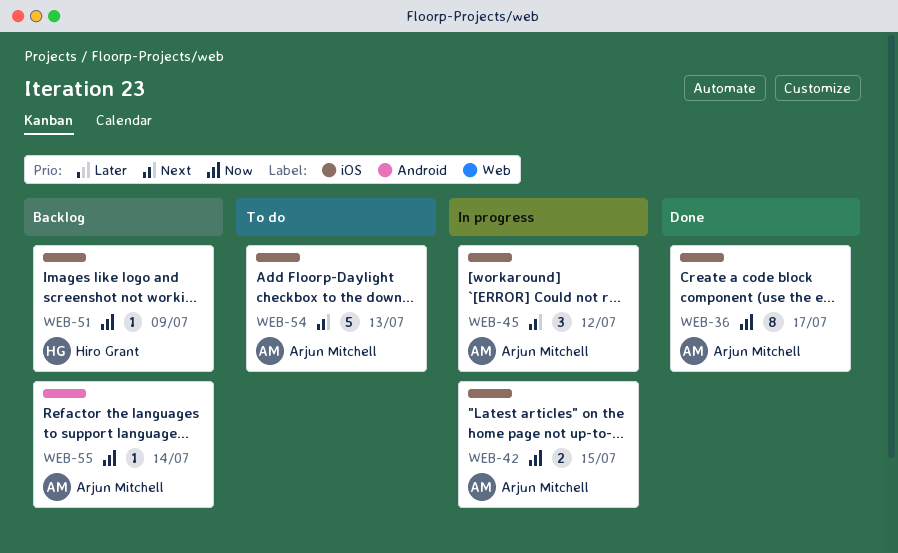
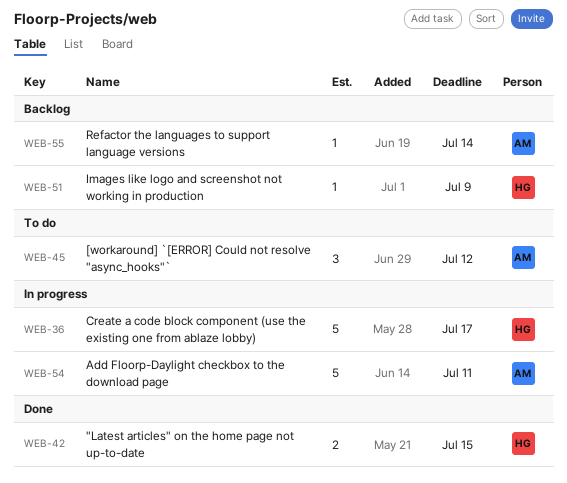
WEB-36, status: Done -> In progress
WEB-36, owner: Arjun Mitchell -> Hiro Grant
WEB-36, estimate: 8 -> 5
WEB-42, status: In progress -> Done
WEB-42, owner: Arjun Mitchell -> Hiro Grant
WEB-45, status: In progress -> To do
WEB-54, status: To do -> In progress
WEB-54, due: Jul 13 -> Jul 11

